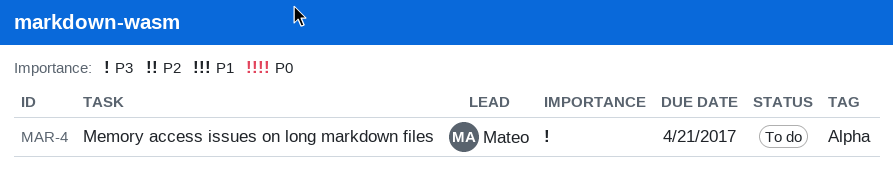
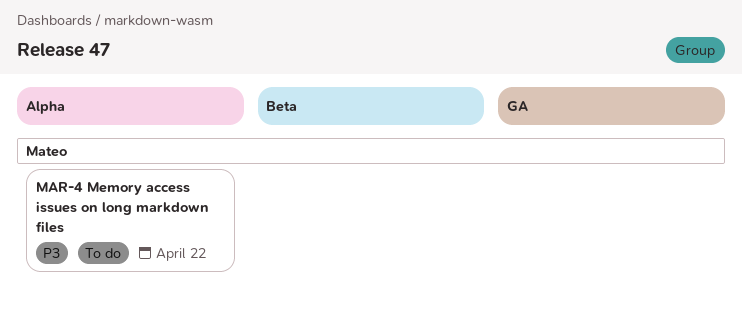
MAR-4, due: Apr 21 -> Apr 22

